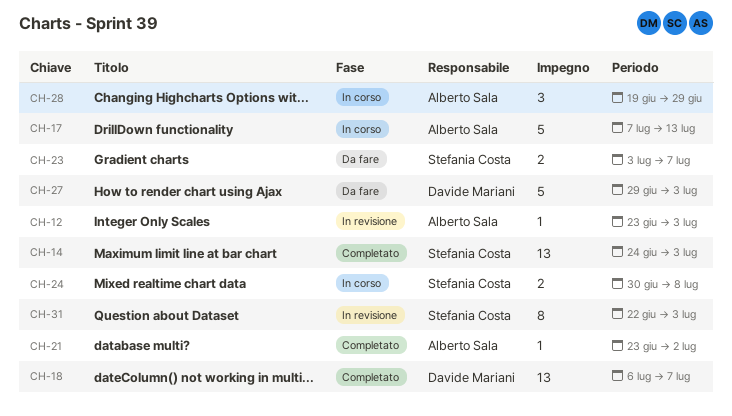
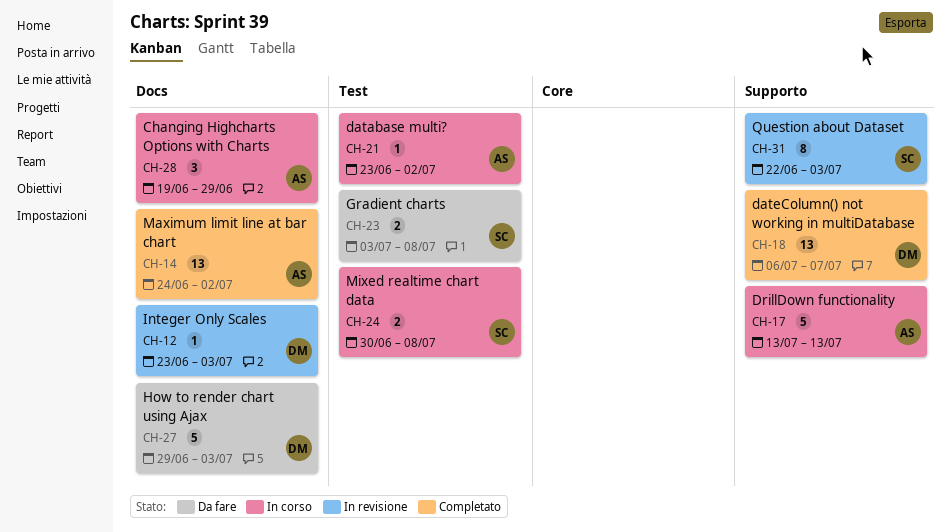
CH-12, owner: Alberto Sala -> Davide Mariani
CH-14, owner: Stefania Costa -> Alberto Sala
CH-14, due: Jul 3 -> Jul 2
CH-17, start: Jul 7 -> Jul 13
CH-21, status: Completato -> In corso
CH-23, due: Jul 7 -> Jul 8

